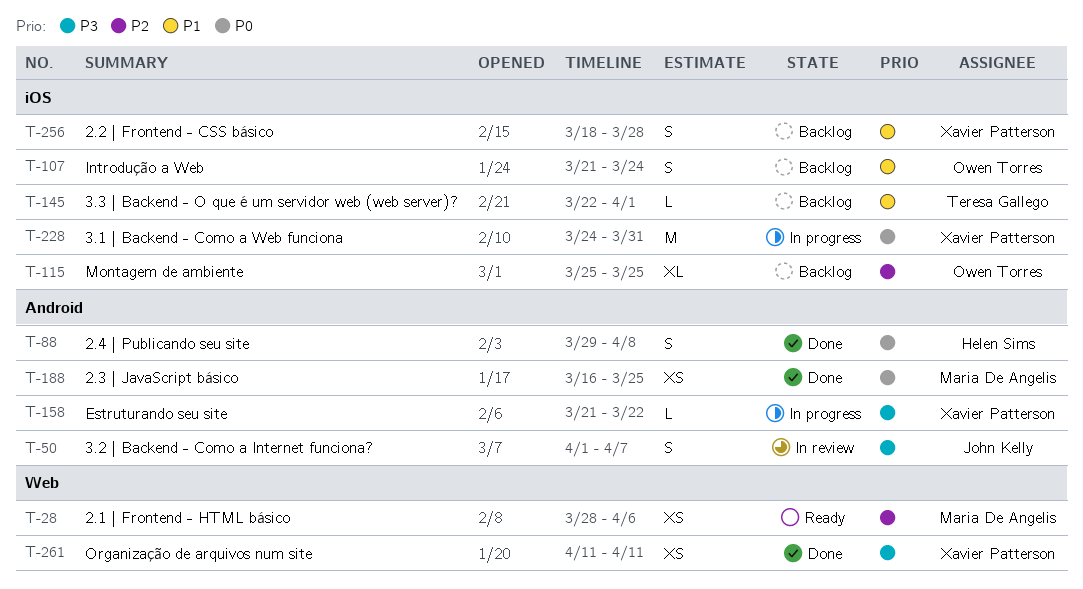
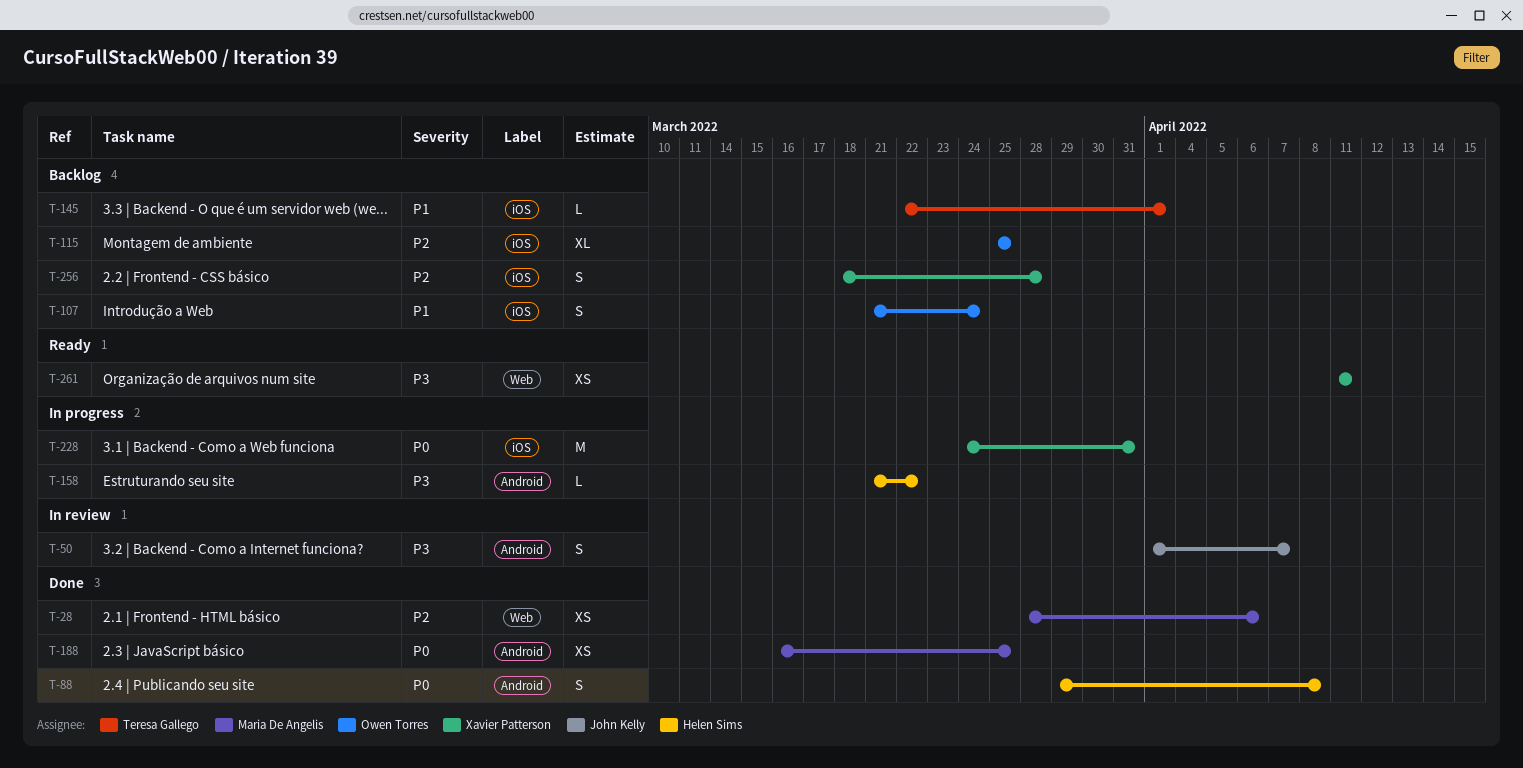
T-28, status: Ready -> Done
T-158, owner: Xavier Patterson -> Helen Sims
T-256, priority: P1 -> P2
T-261, status: Done -> Ready

